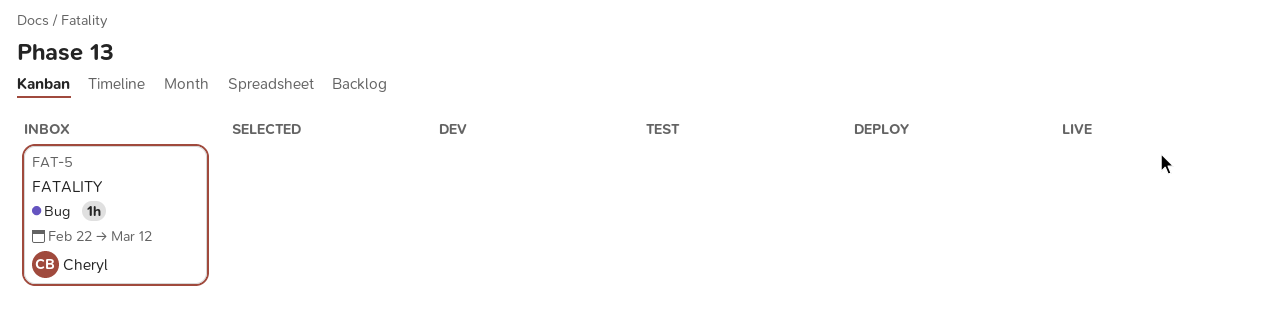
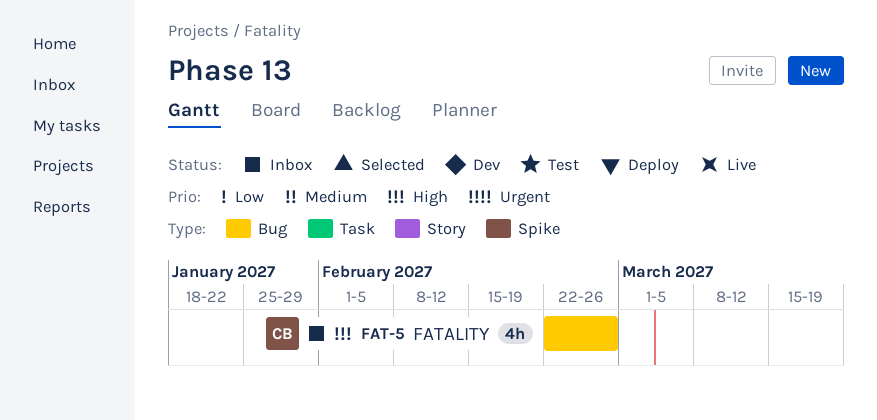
FAT-5, estimate: 1h -> 4h
FAT-5, due: Mar 12 -> Feb 26

